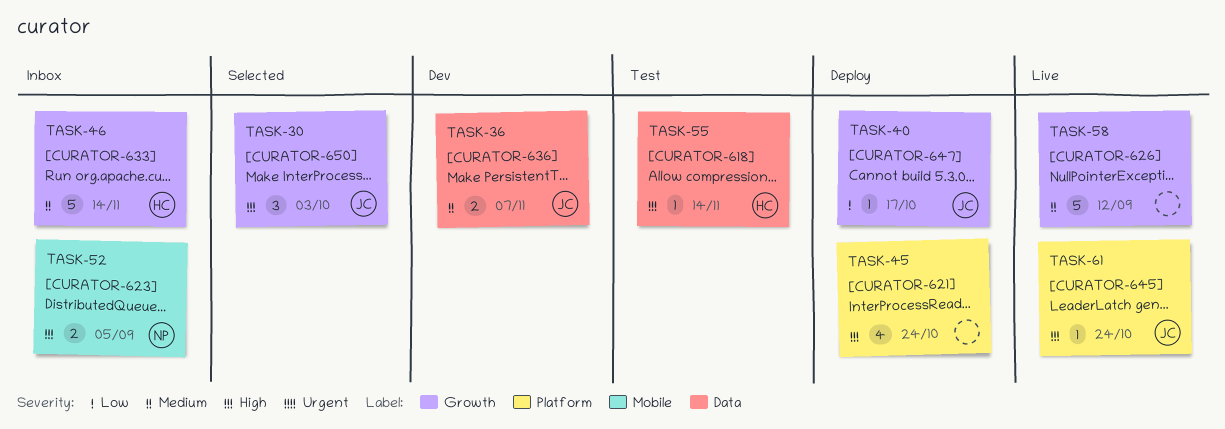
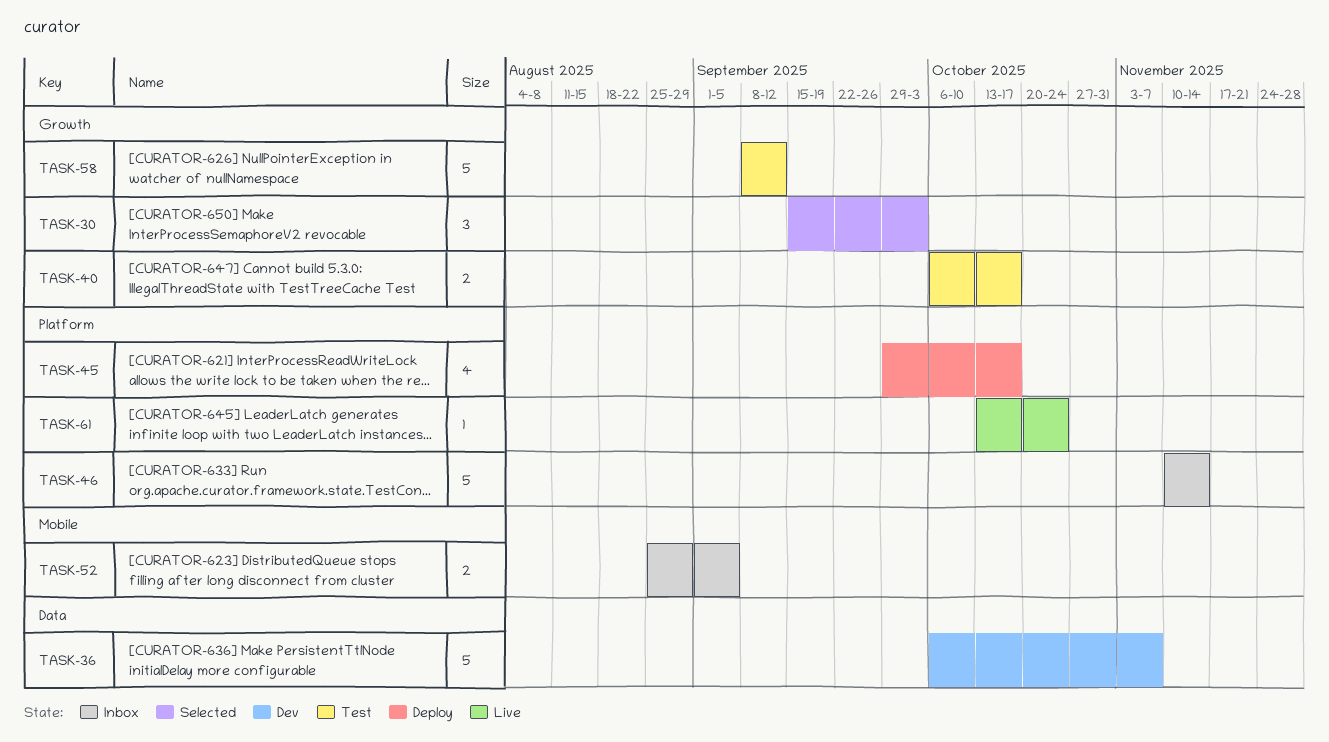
TASK-36, estimate: 2 -> 5
TASK-40, status: Deploy -> Test
TASK-40, estimate: 1 -> 2
TASK-45, due: Oct 24 -> Oct 17
TASK-46, label: Growth -> Platform
TASK-55: present -> none
TASK-58, status: Live -> Test

